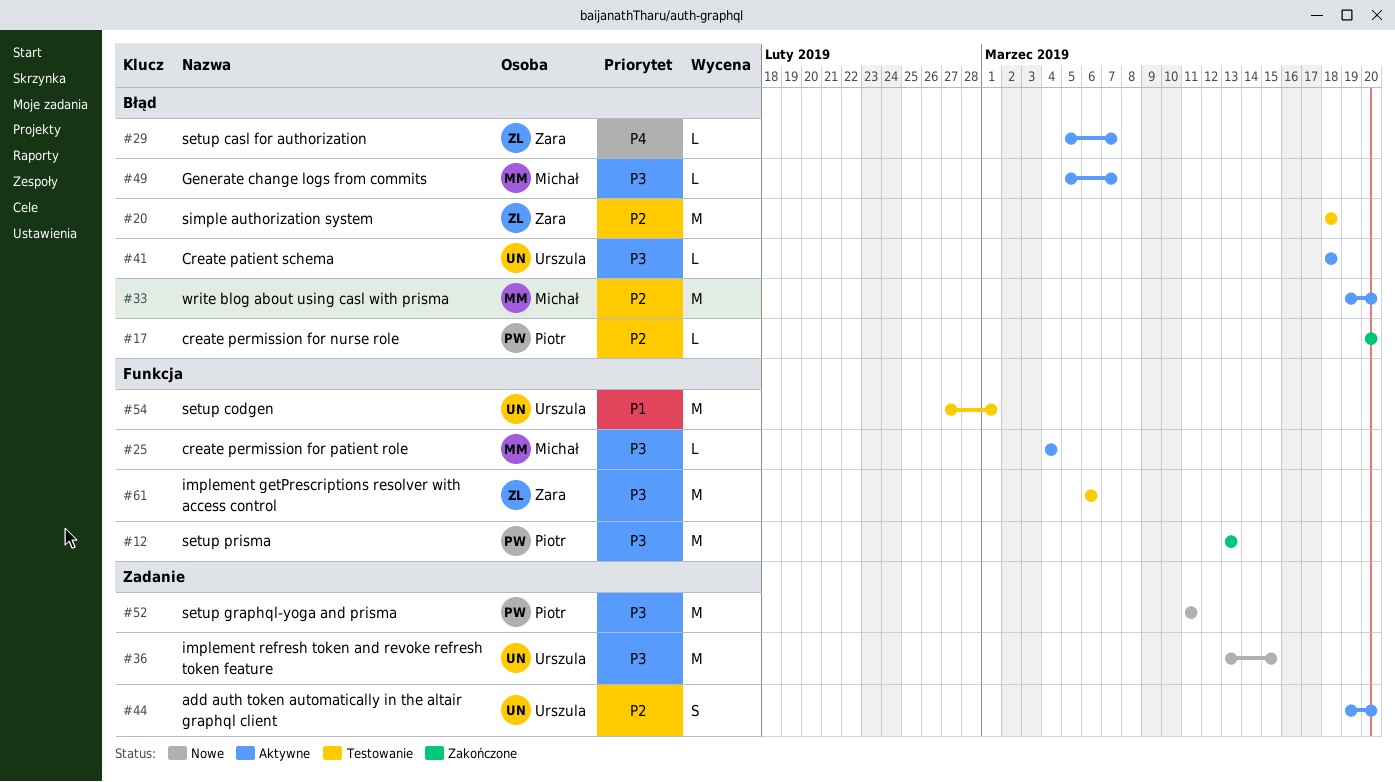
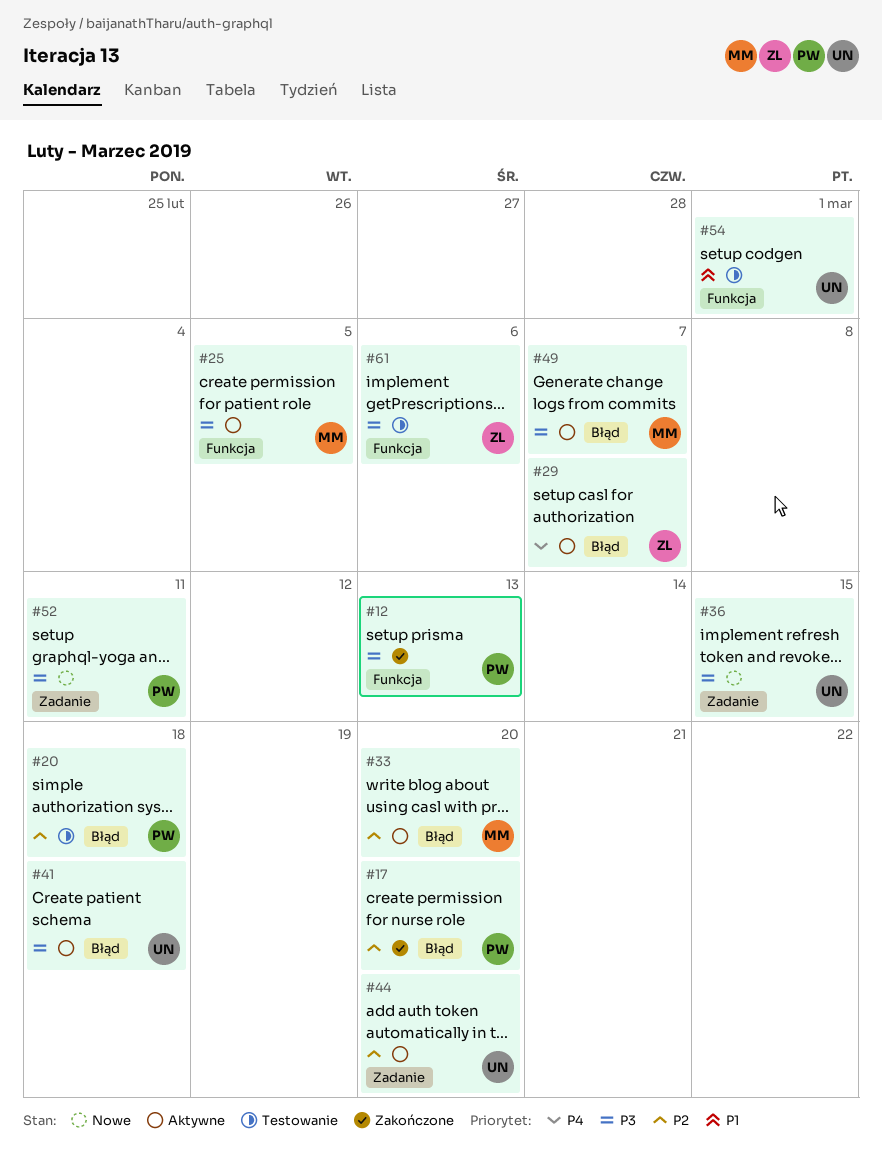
#20, owner: Zara -> Piotr
#25, due: Mar 4 -> Mar 5

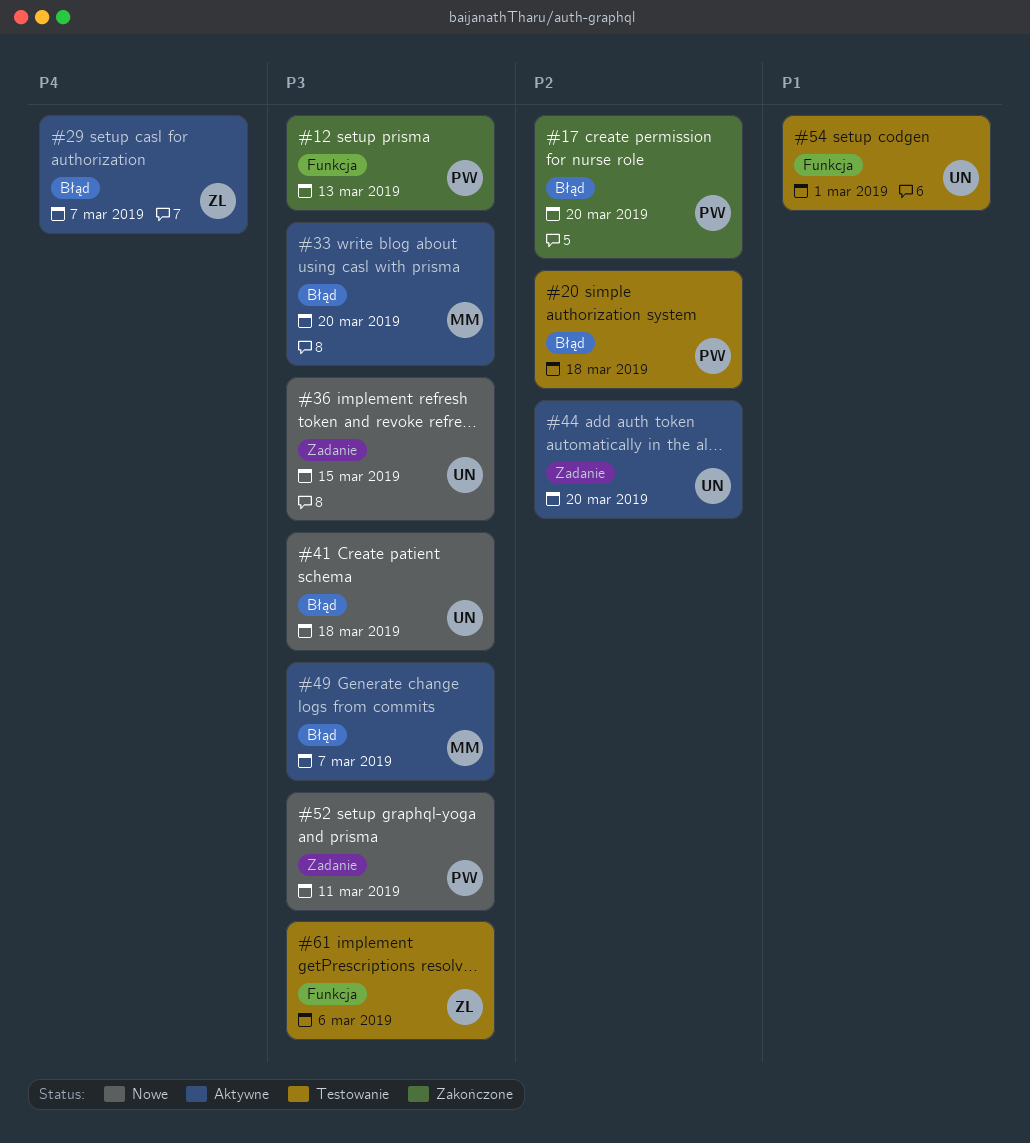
#25: present -> none
#33, priority: P2 -> P3
#41, status: Aktywne -> Nowe

